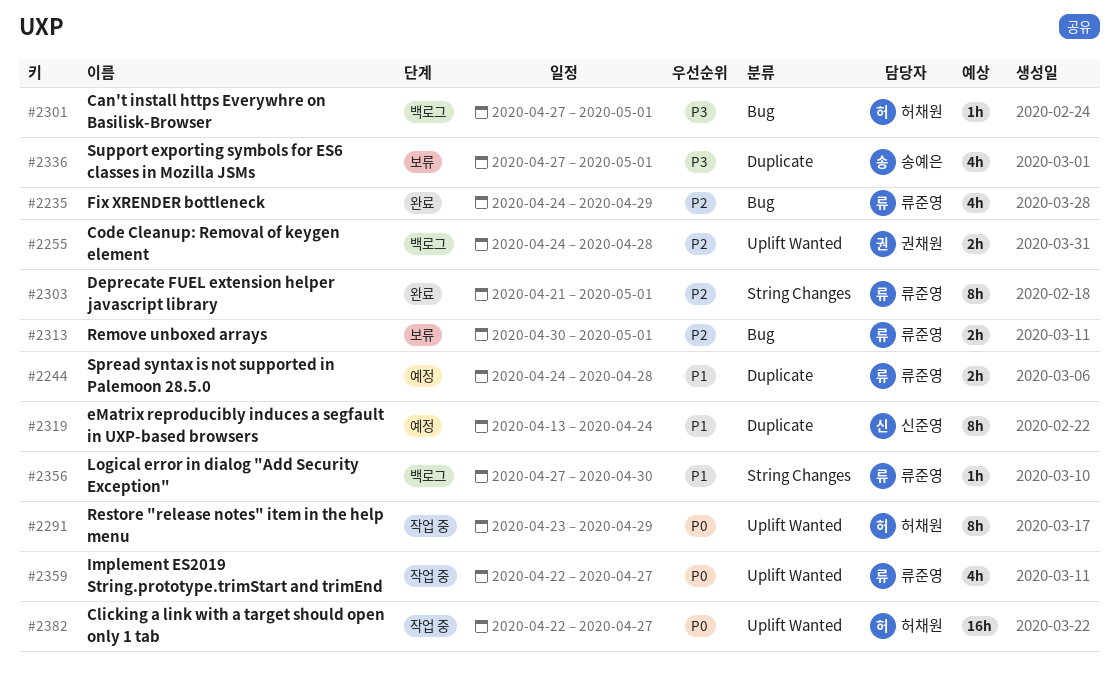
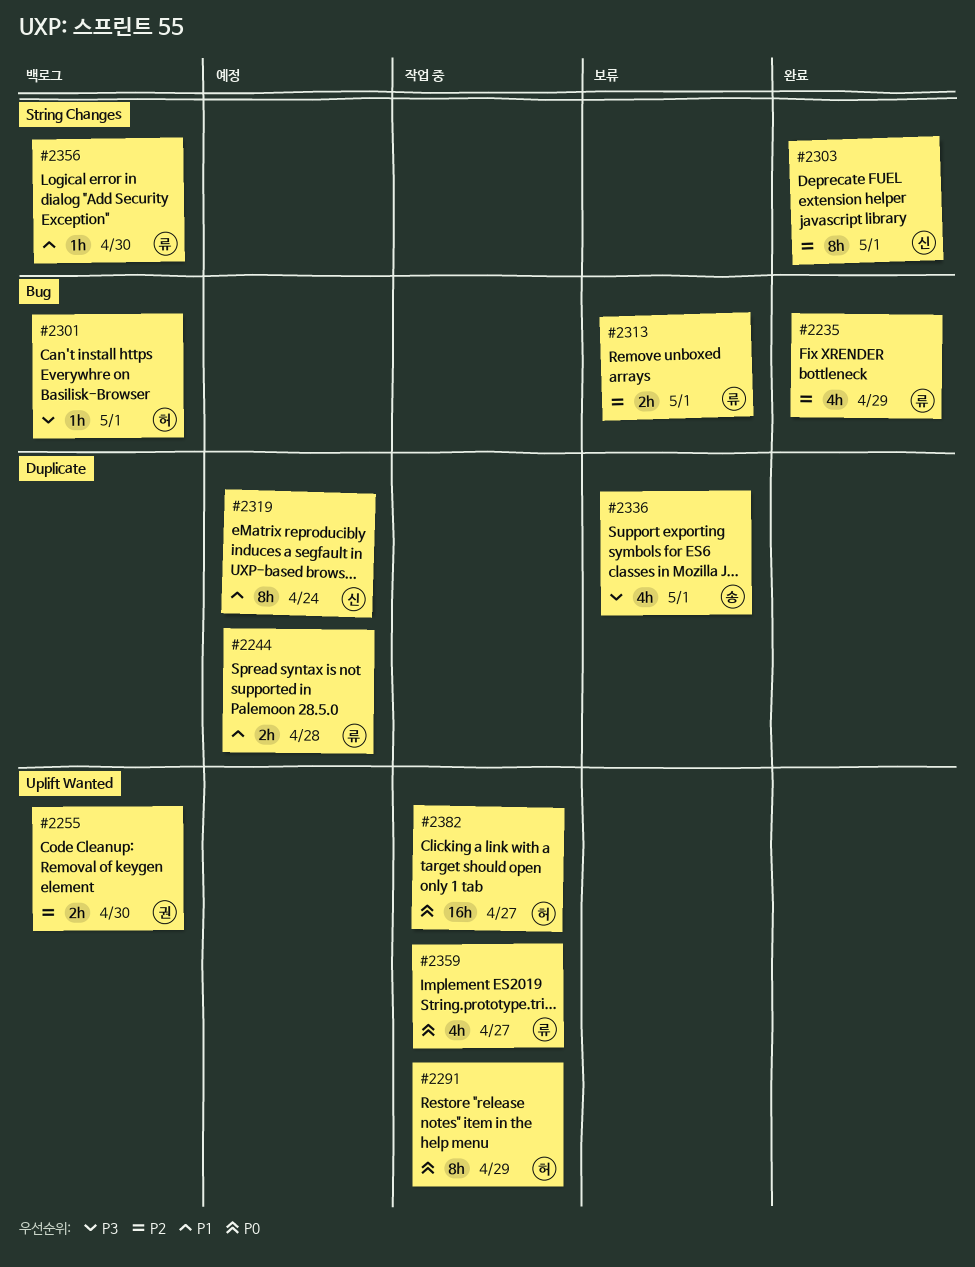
#2255, due: Apr 28 -> Apr 30
#2303, owner: 류준영 -> 신준영

